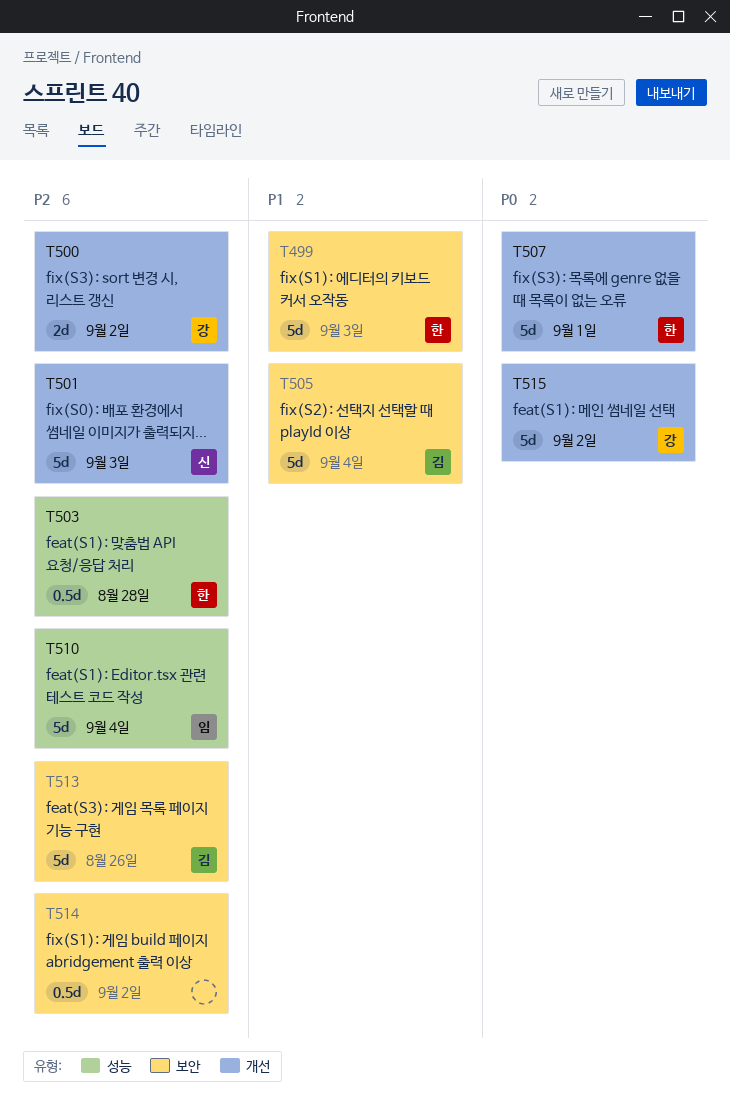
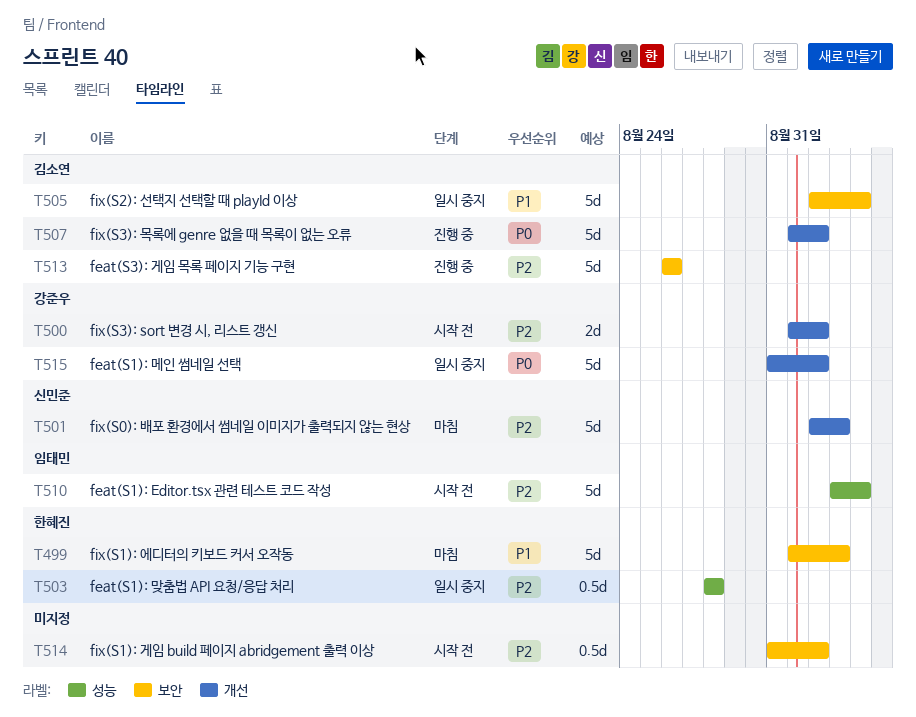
T507, owner: 한혜진 -> 김소연
T507, due: Sep 1 -> Sep 2

